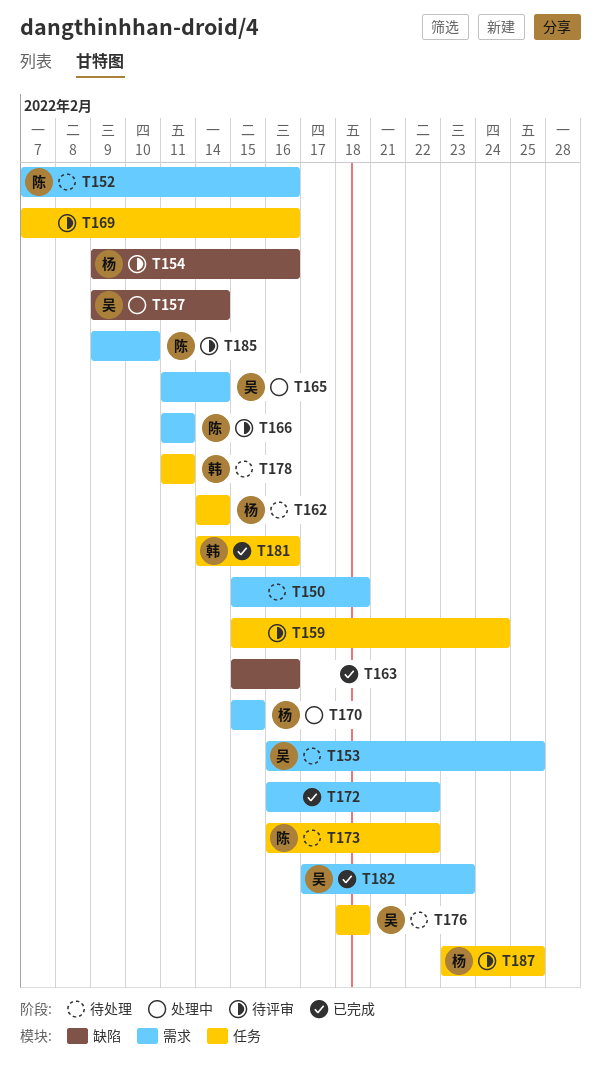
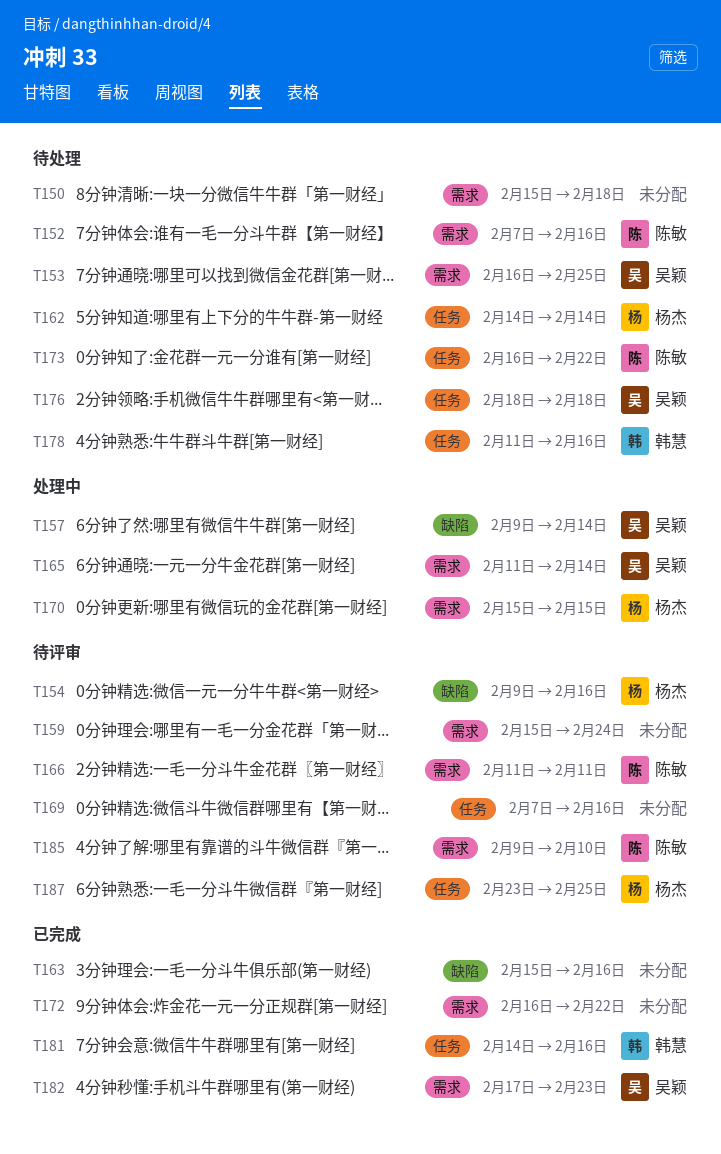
T159, label: 任务 -> 需求
T178, due: Feb 11 -> Feb 16

